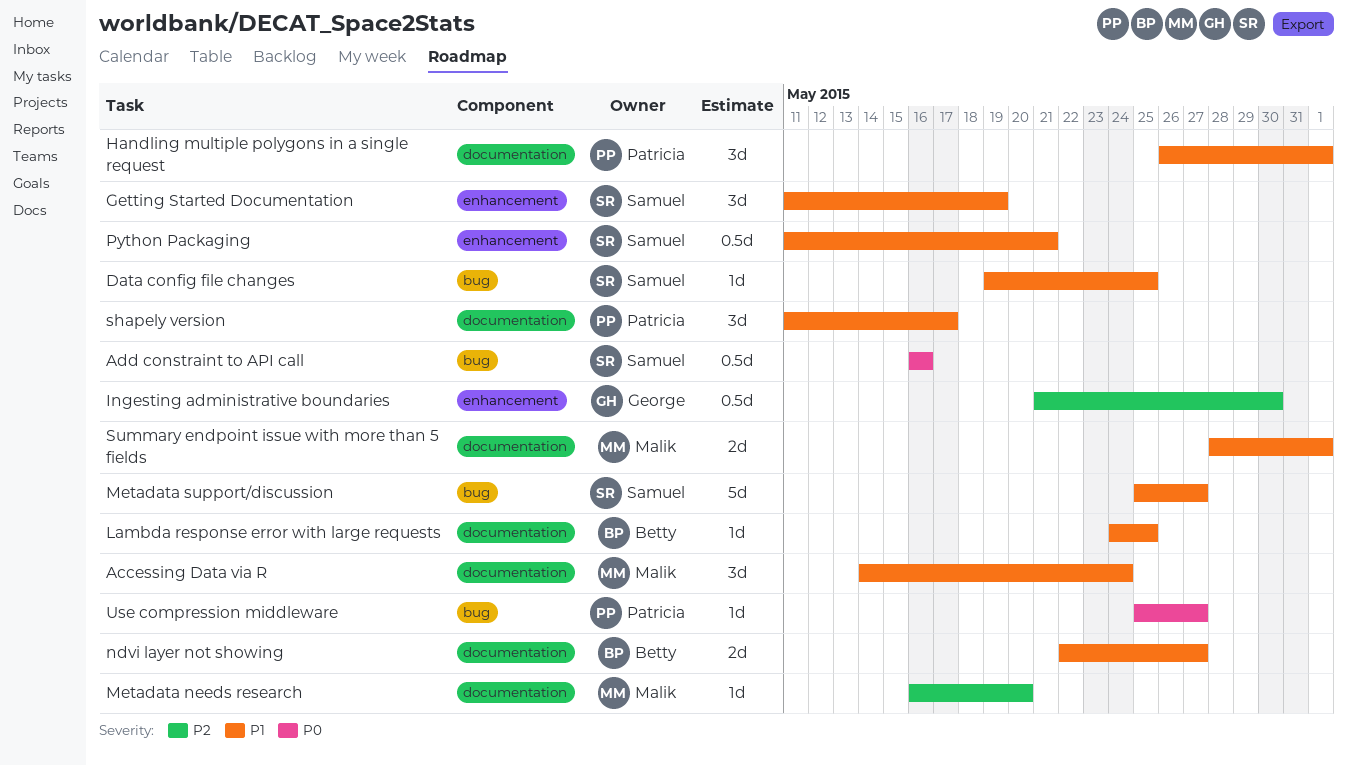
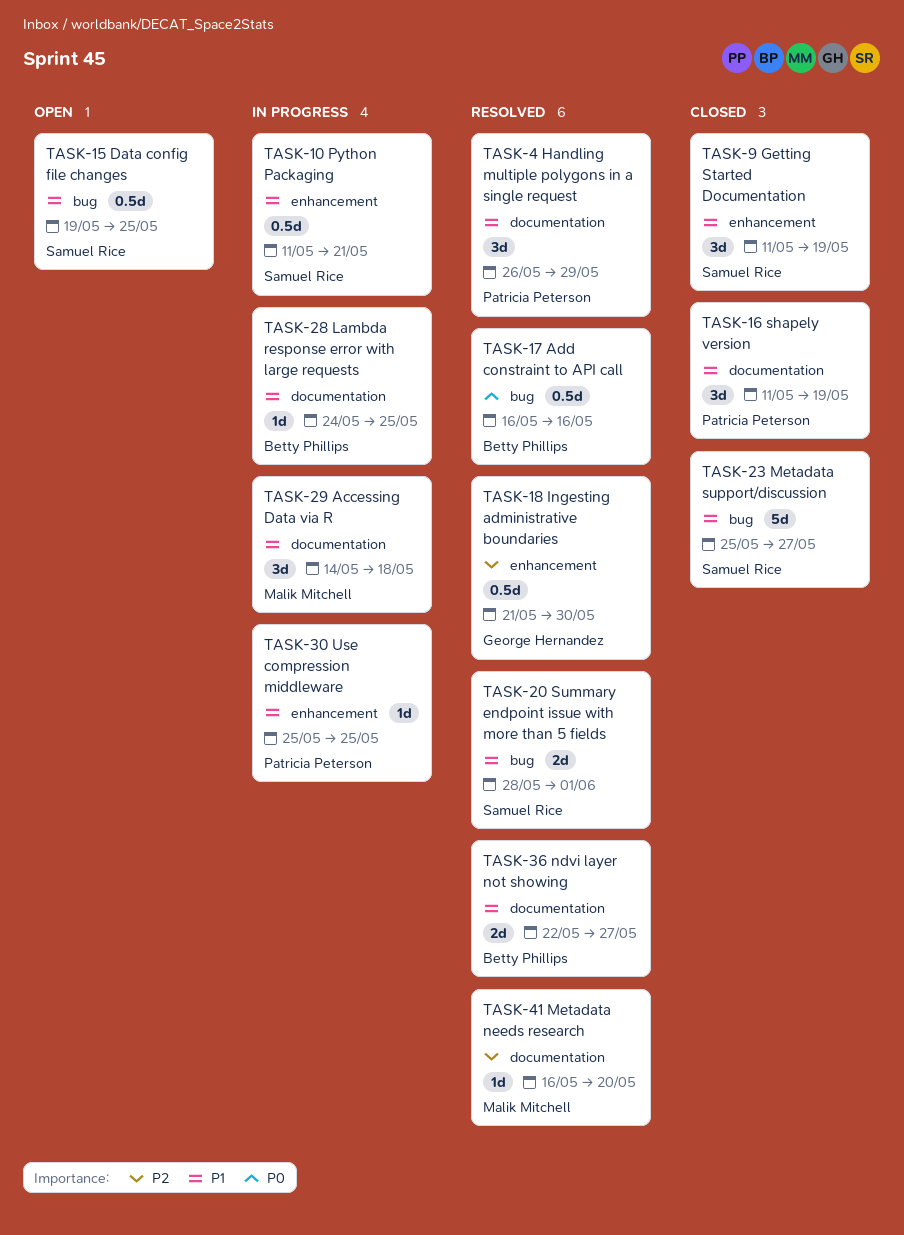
Accessing Data via R, due: May 24 -> May 18
Add constraint to API call, owner: Samuel Rice -> Betty Phillips
Data config file changes, estimate: 1d -> 0.5d
Handling multiple polygons in a single request, due: Jun 1 -> May 29
shapely version, due: May 17 -> May 19
Summary endpoint issue with more than 5 fields, owner: Malik Mitchell -> Samuel Rice
Summary endpoint issue with more than 5 fields, label: documentation -> bug
Use compression middleware, priority: P0 -> P1
Use compression middleware, label: bug -> enhancement
Use compression middleware, due: May 27 -> May 25

